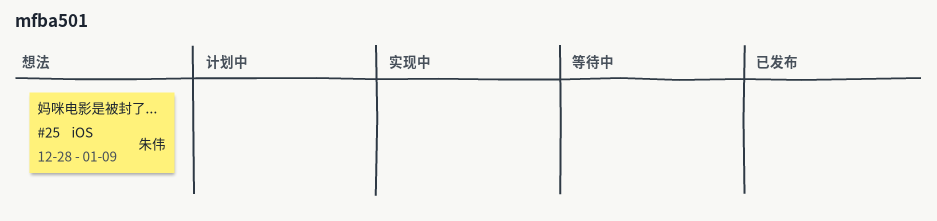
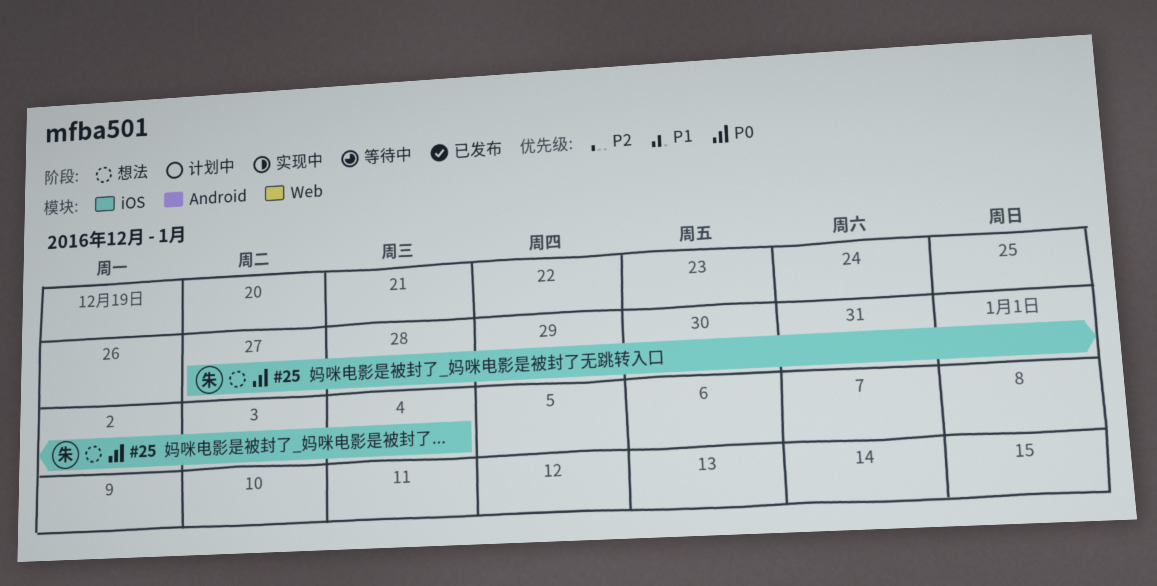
#25, start: Dec 28 -> Dec 27
#25, due: Jan 9 -> Jan 4

